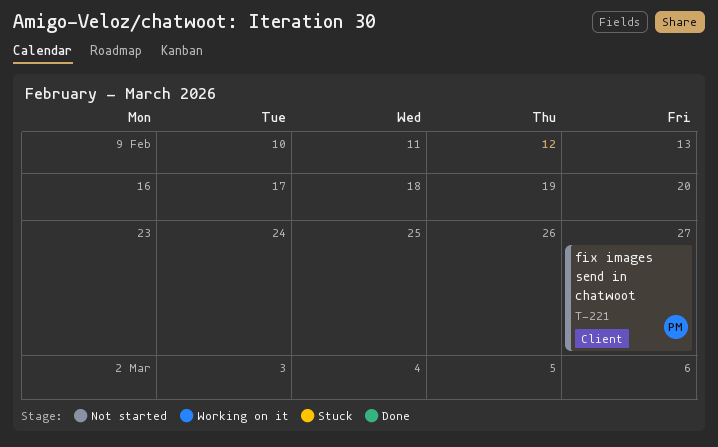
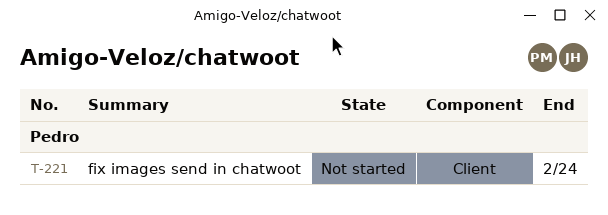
T-221, due: Feb 27 -> Feb 24

